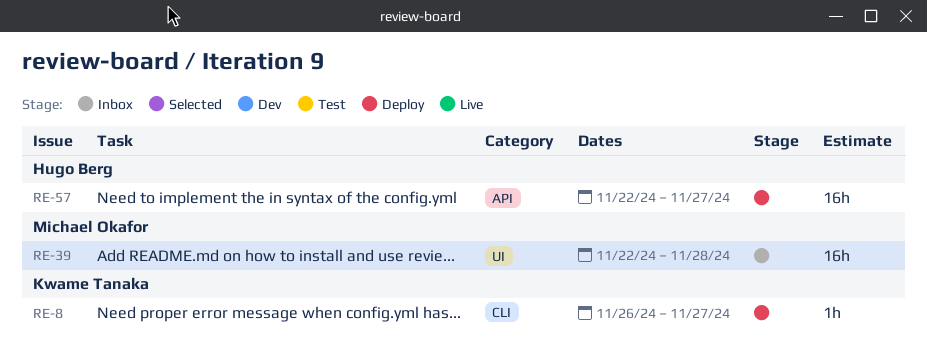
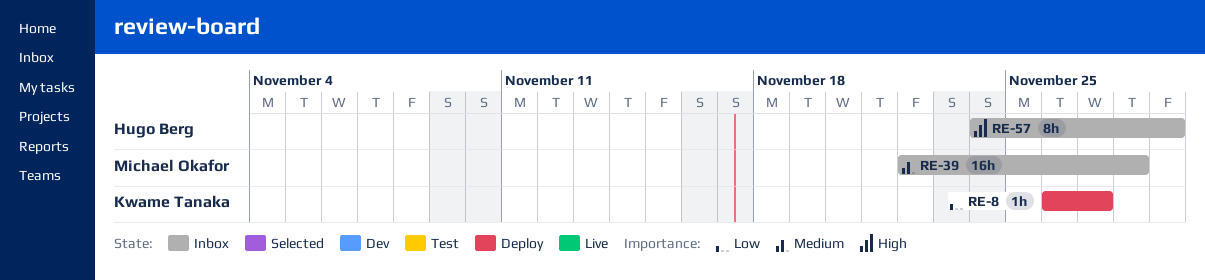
RE-57, status: Deploy -> Inbox
RE-57, estimate: 16h -> 8h
RE-57, start: Nov 22 -> Nov 24
RE-57, due: Nov 27 -> Nov 29

